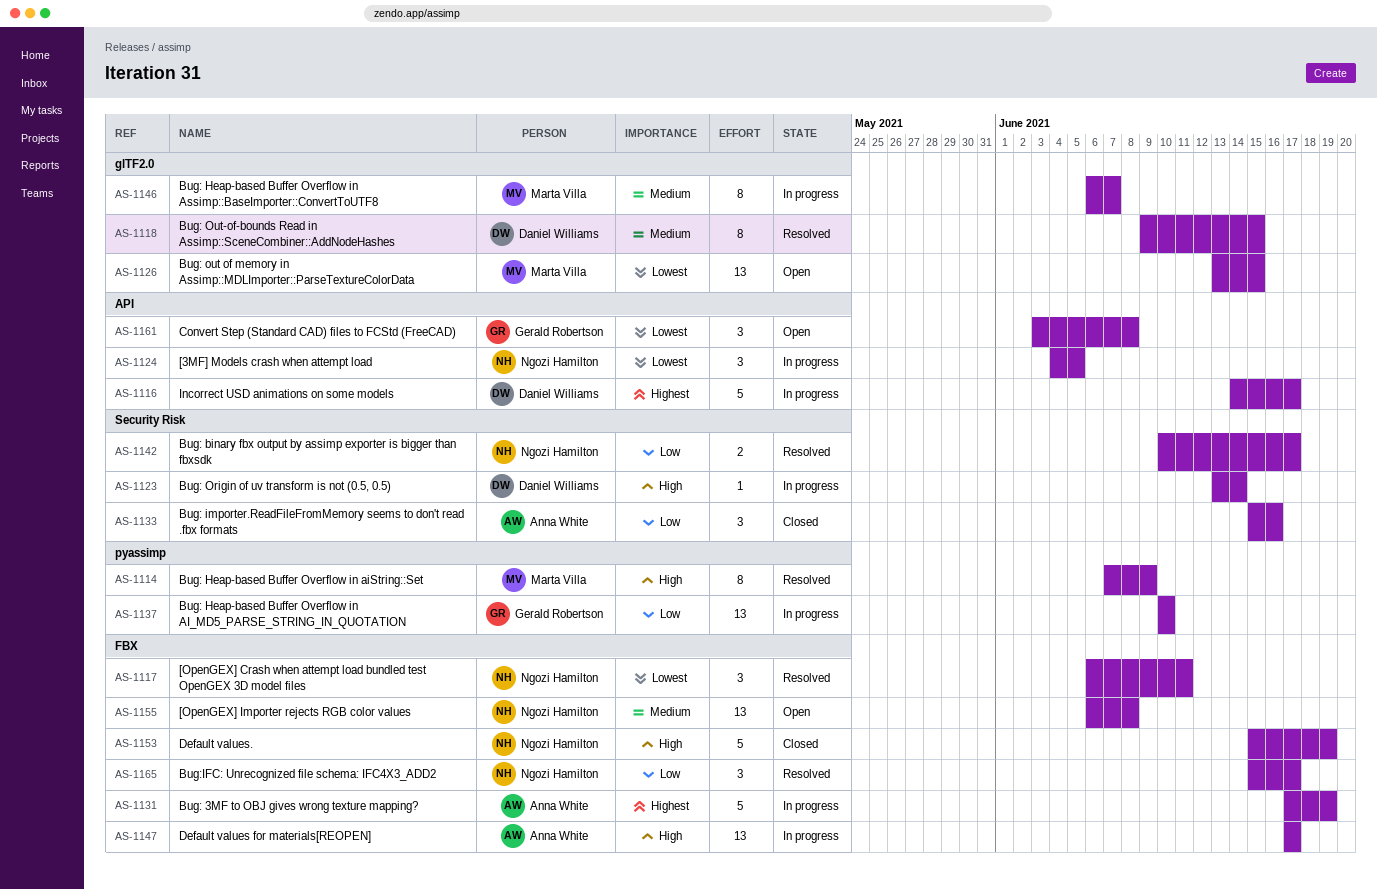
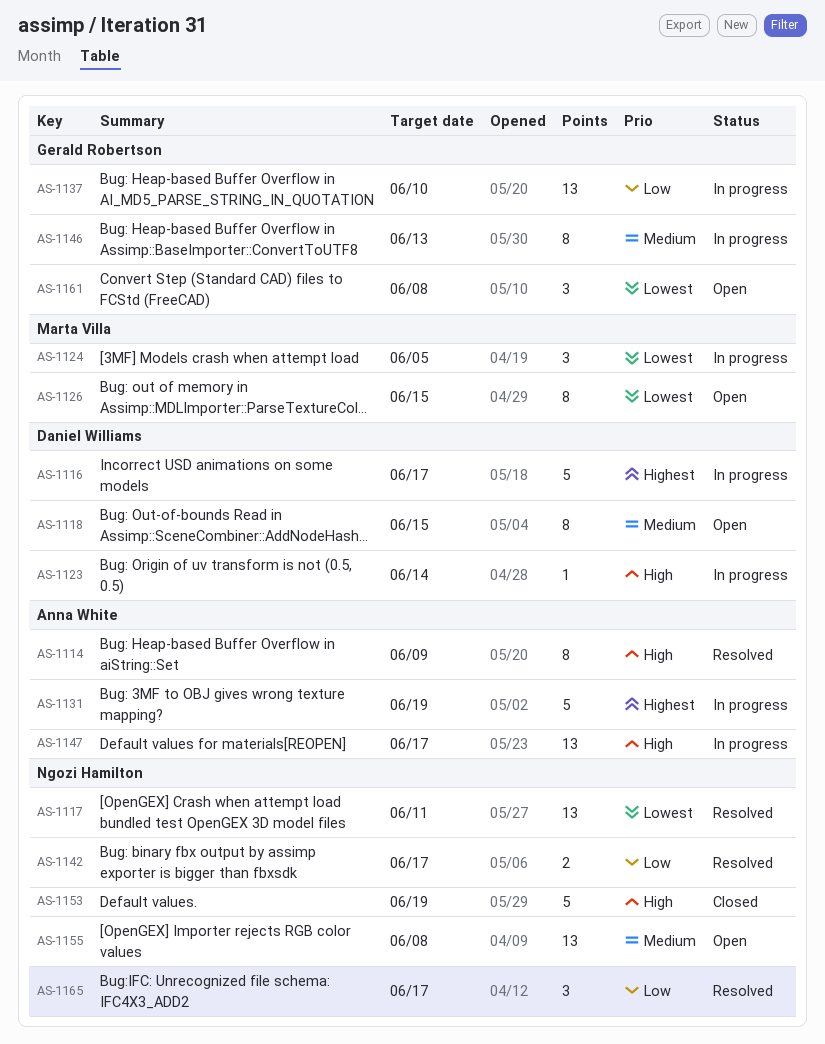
AS-1114, owner: Marta Villa -> Anna White
AS-1117, estimate: 3 -> 13
AS-1118, status: Resolved -> Open
AS-1124, owner: Ngozi Hamilton -> Marta Villa
AS-1126, estimate: 13 -> 8
AS-1133: present -> none
AS-1146, owner: Marta Villa -> Gerald Robertson
AS-1146, due: Jun 7 -> Jun 13

